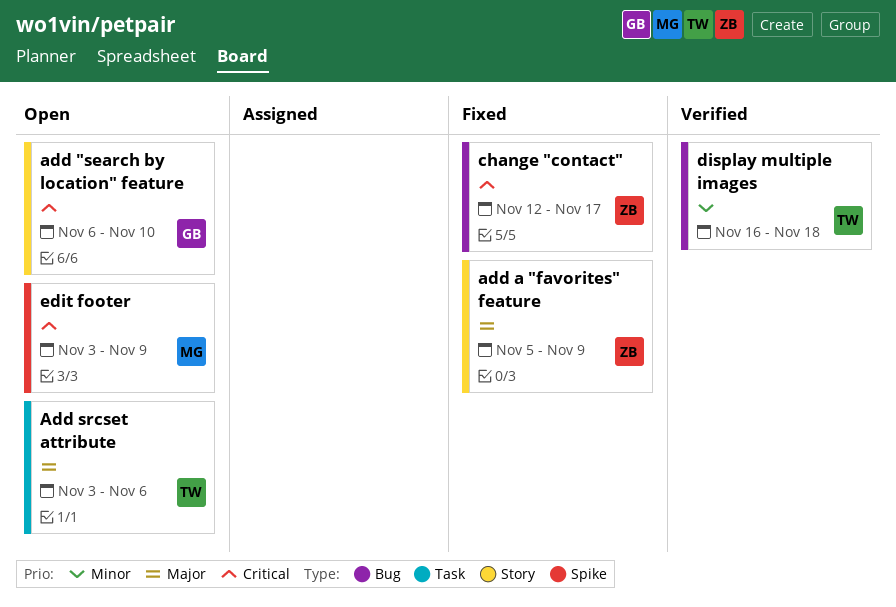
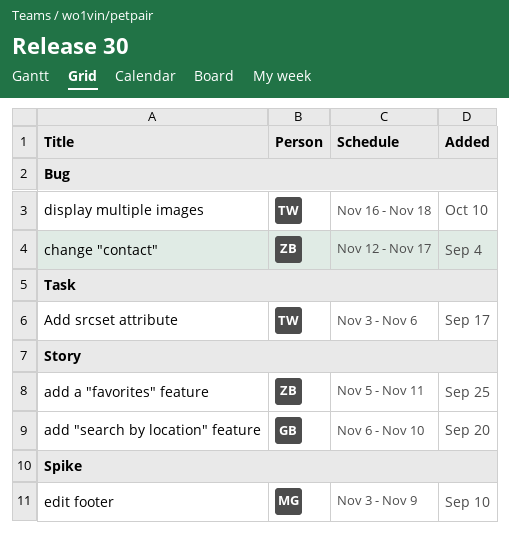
add a "favorites" feature, due: Nov 9 -> Nov 11

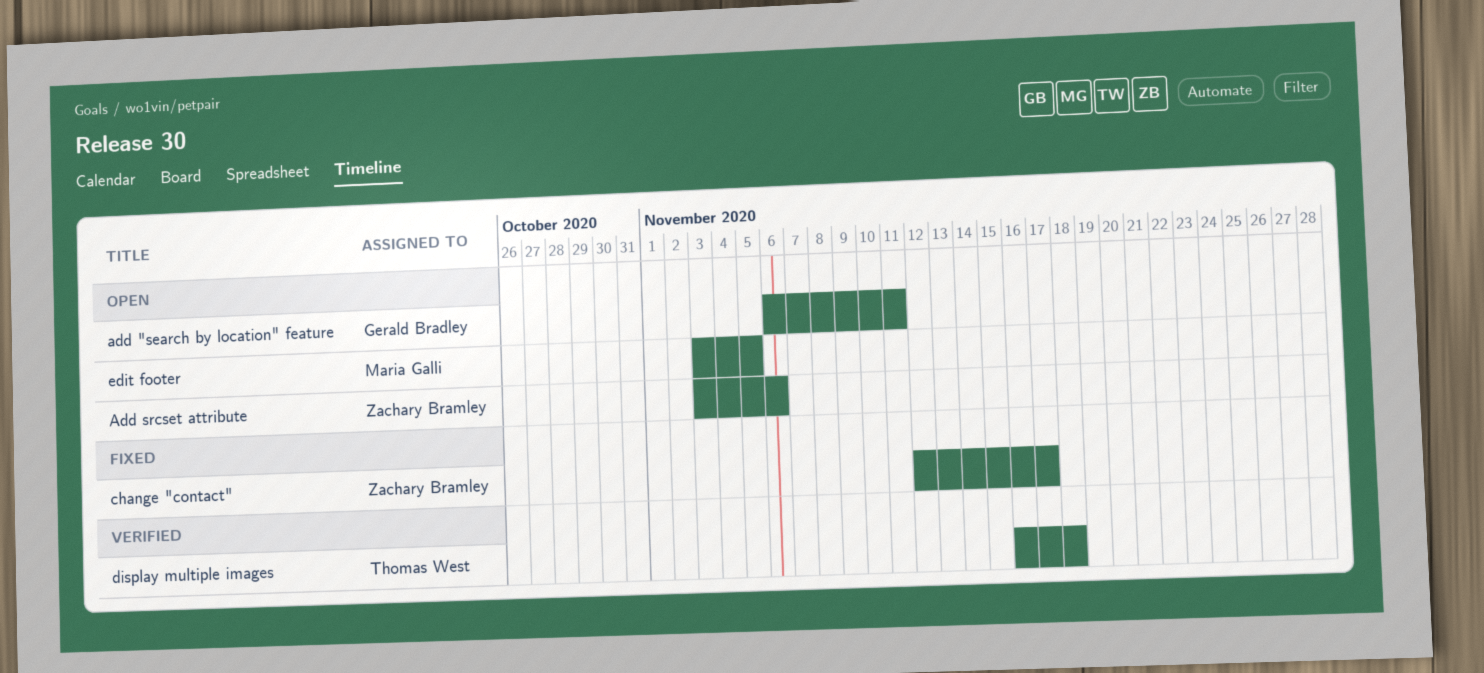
add "search by location" feature, due: Nov 10 -> Nov 11
add a "favorites" feature: present -> none
Add srcset attribute, owner: Thomas West -> Zachary Bramley
edit footer, due: Nov 9 -> Nov 5

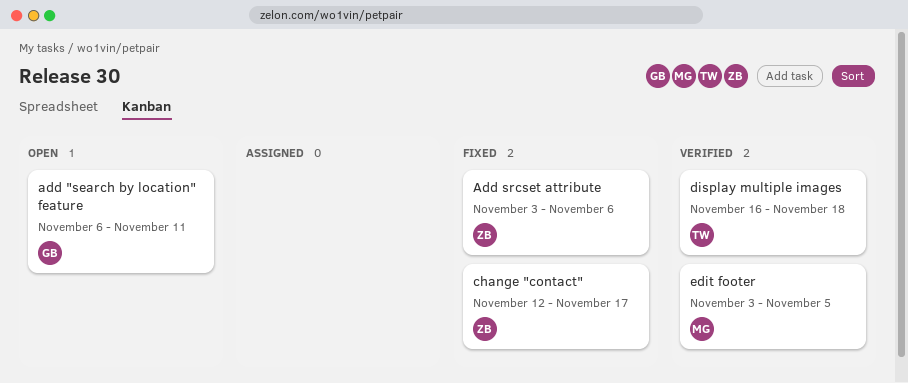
Add srcset attribute, status: Open -> Fixed
edit footer, status: Open -> Verified

